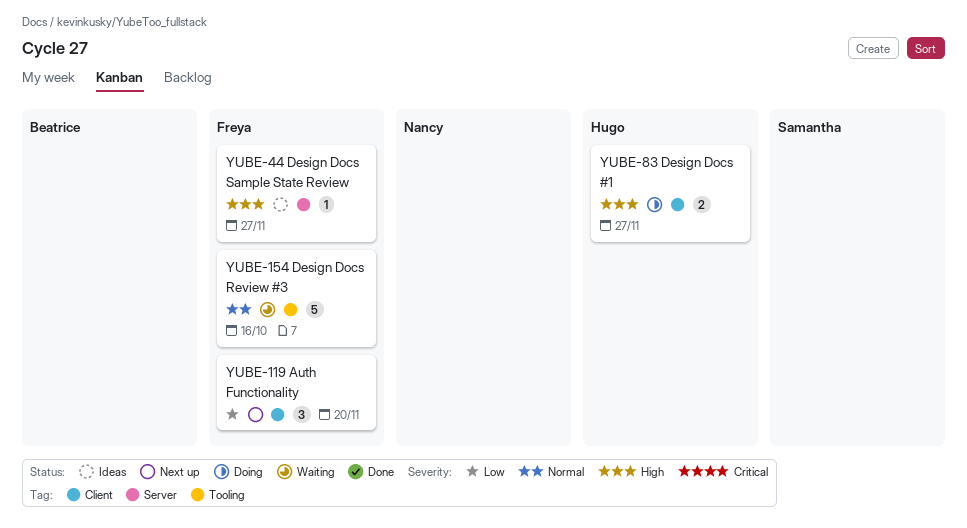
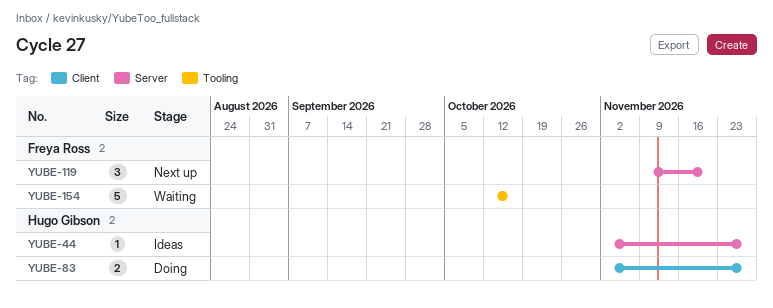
YUBE-44, owner: Freya Ross -> Hugo Gibson
YUBE-119, label: Client -> Server

